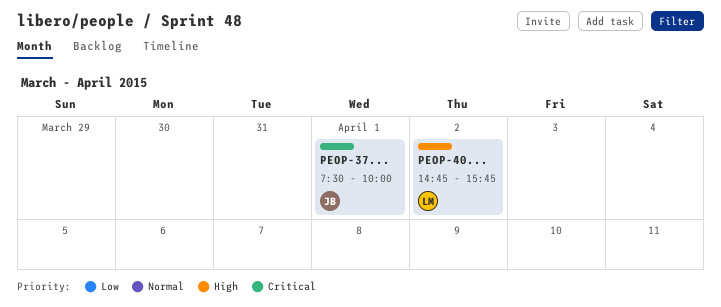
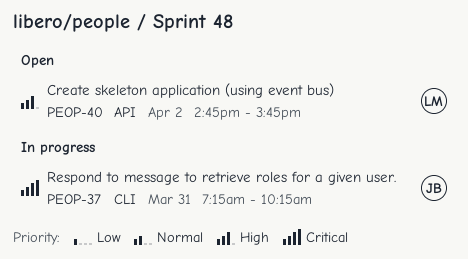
PEOP-37, day: Apr 1 -> Mar 31
PEOP-37, begins: 07:30 -> 07:15
PEOP-37, ends: 10:00 -> 10:15

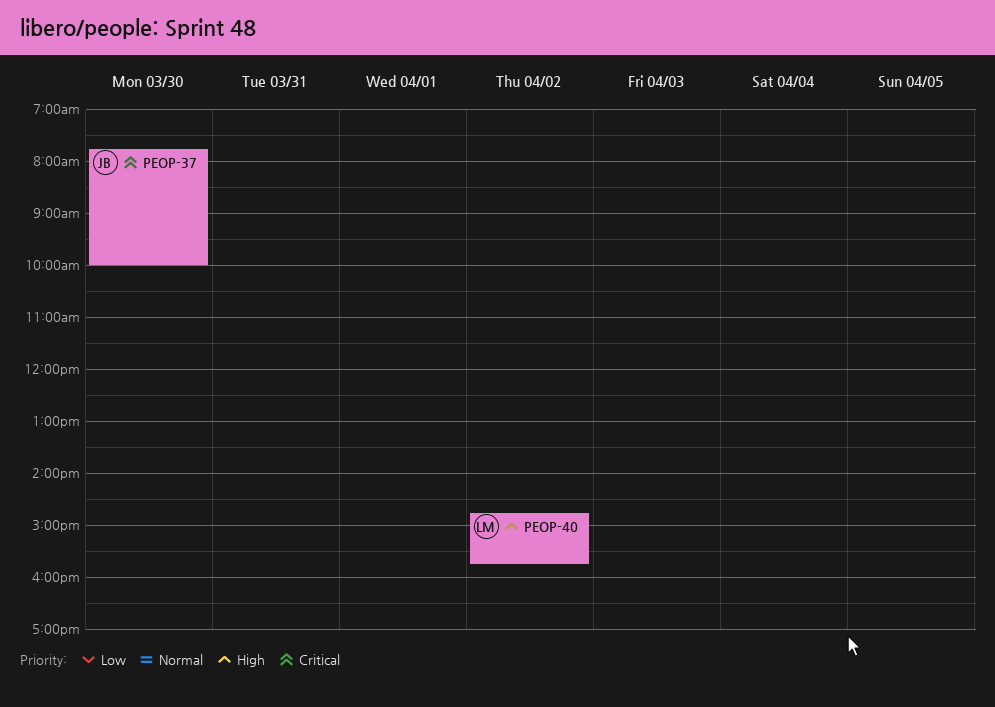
PEOP-37, day: Mar 31 -> Mar 30
PEOP-37, begins: 07:15 -> 07:45
PEOP-37, ends: 10:15 -> 10:00

